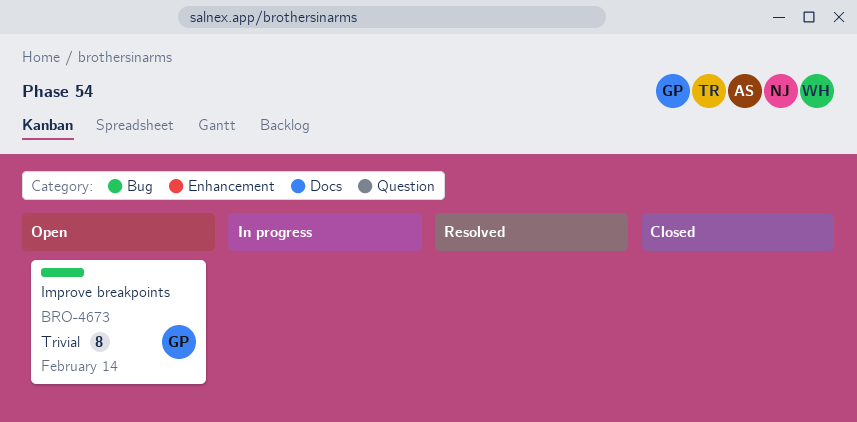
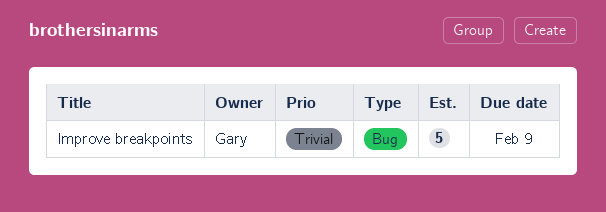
Improve breakpoints, estimate: 8 -> 5
Improve breakpoints, due: Feb 14 -> Feb 9

